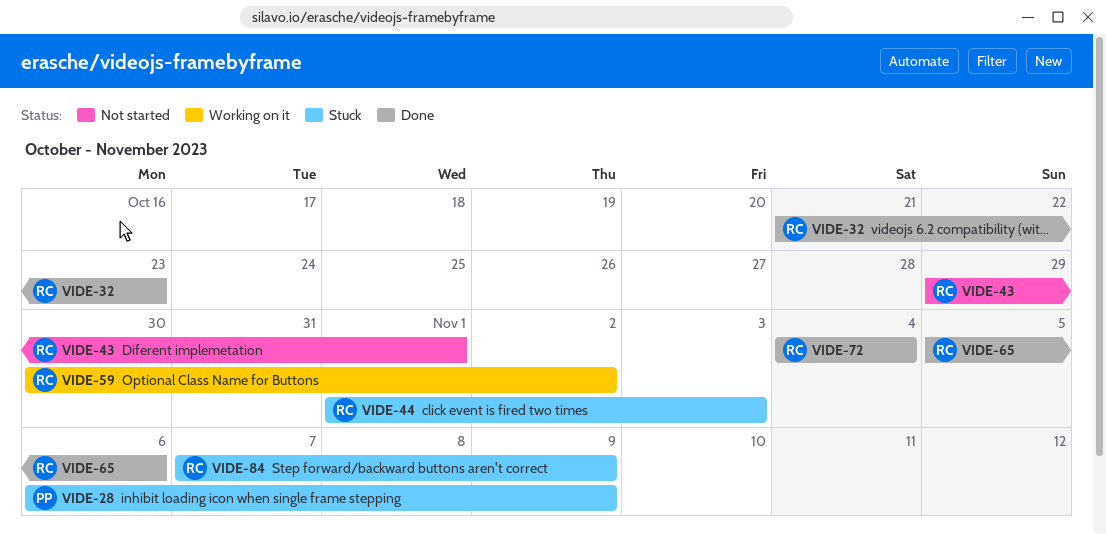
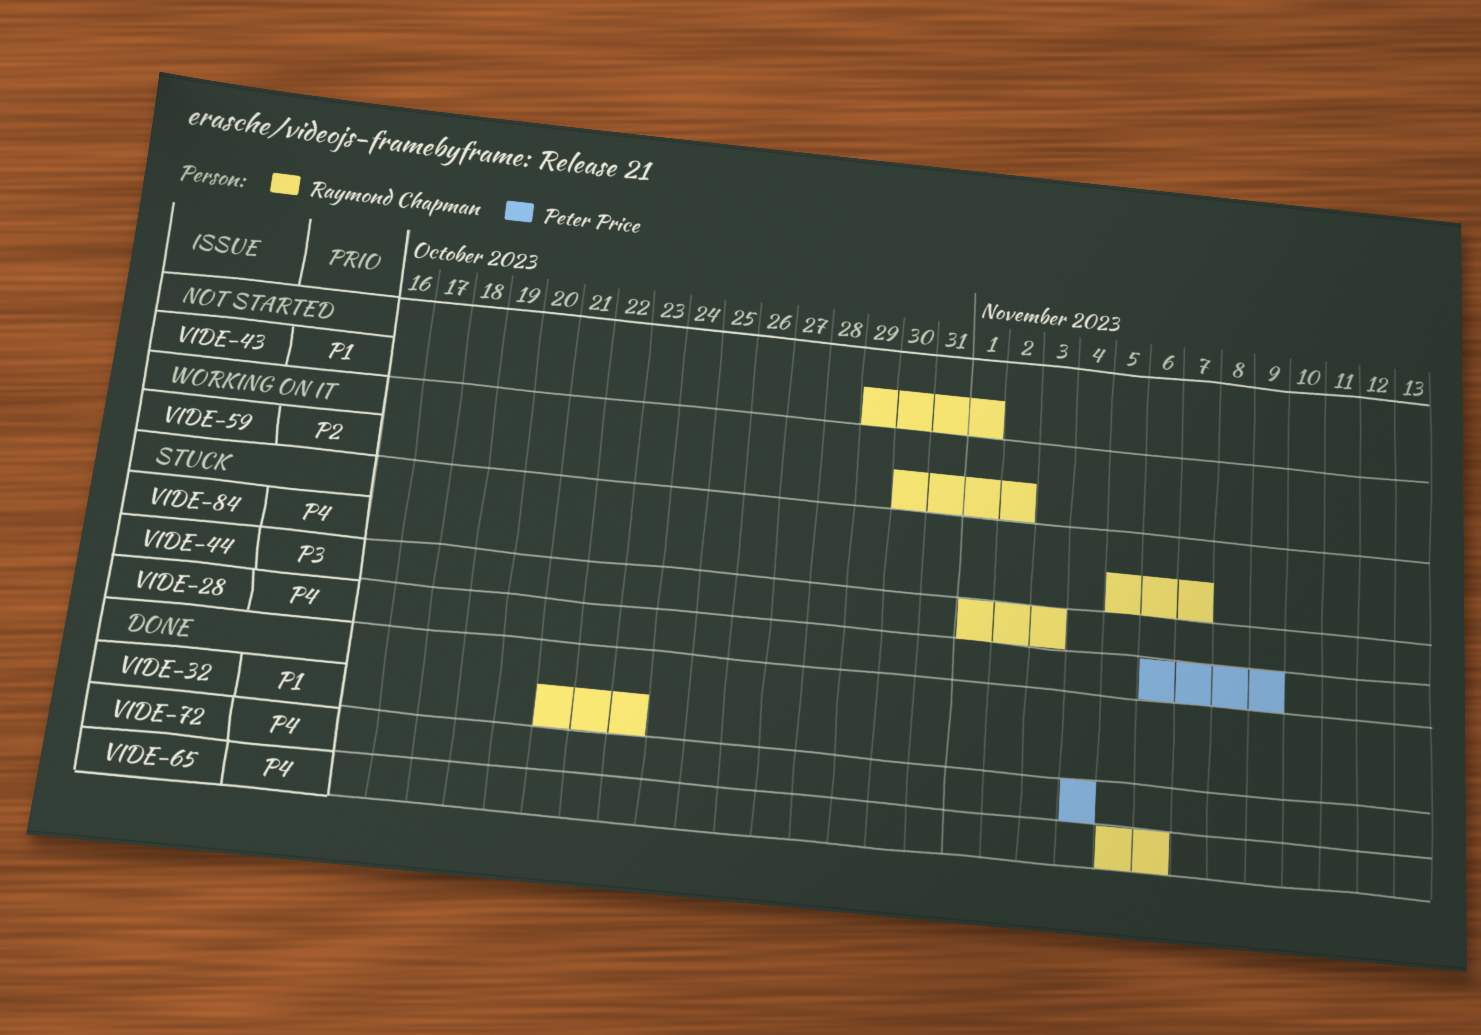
VIDE-72, owner: Raymond Chapman -> Peter Price
VIDE-84, start: Nov 7 -> Nov 5
VIDE-84, due: Nov 9 -> Nov 7

